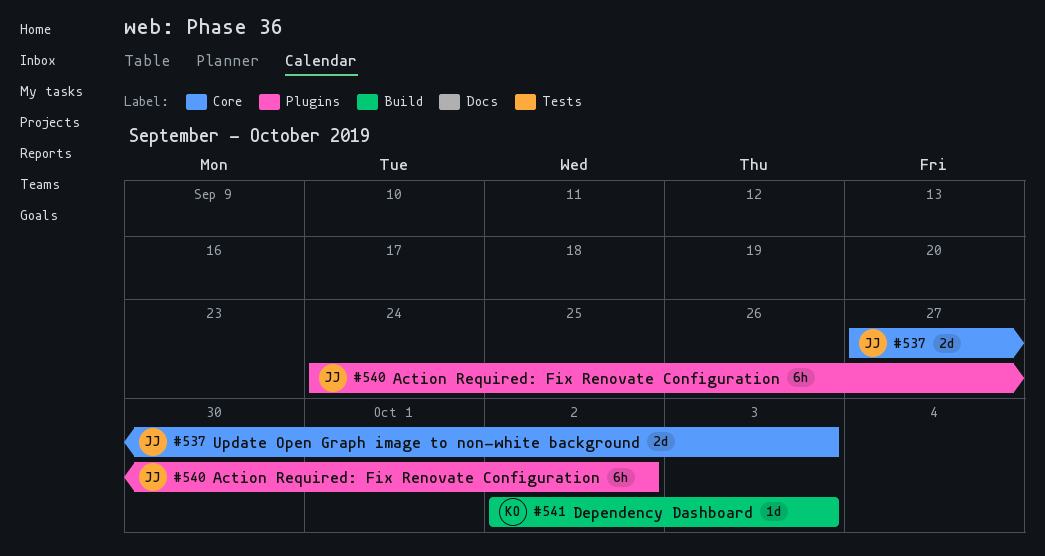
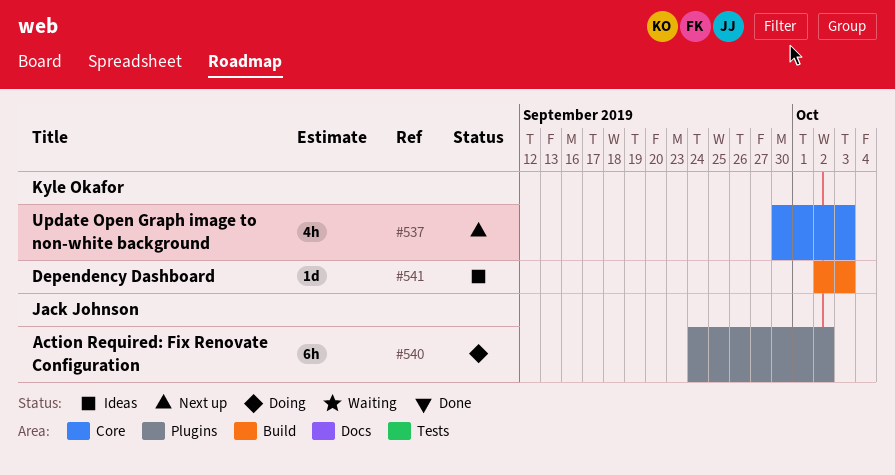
#537, owner: Jack Johnson -> Kyle Okafor
#537, estimate: 2d -> 4h
#537, start: Sep 27 -> Sep 30

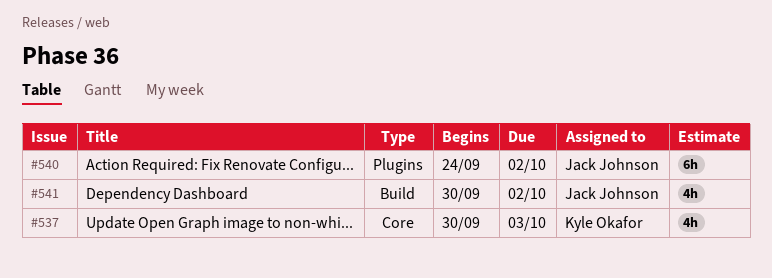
#541, owner: Kyle Okafor -> Jack Johnson
#541, estimate: 1d -> 4h
#541, start: Oct 2 -> Sep 30
#541, due: Oct 3 -> Oct 2

